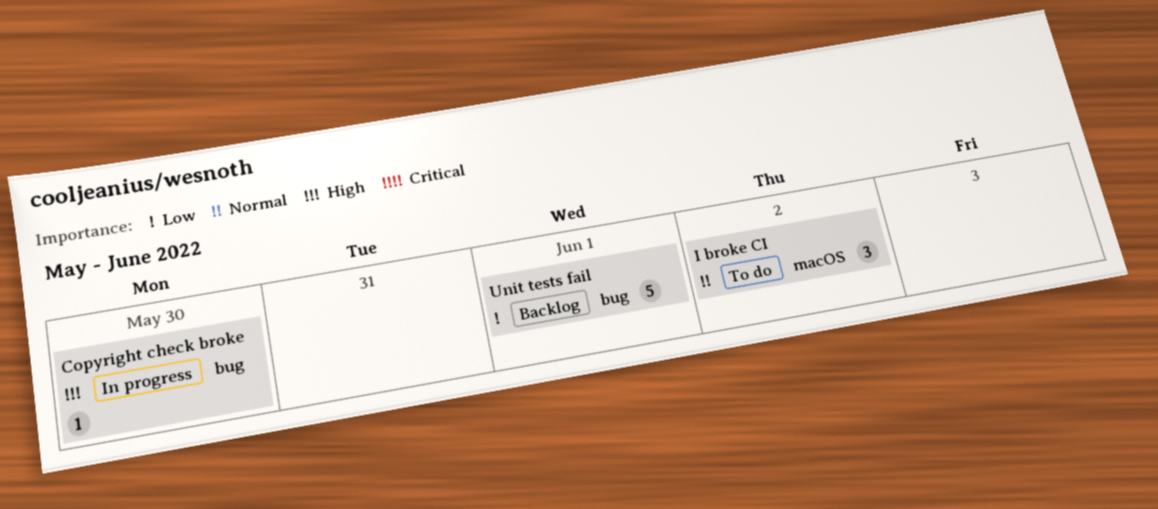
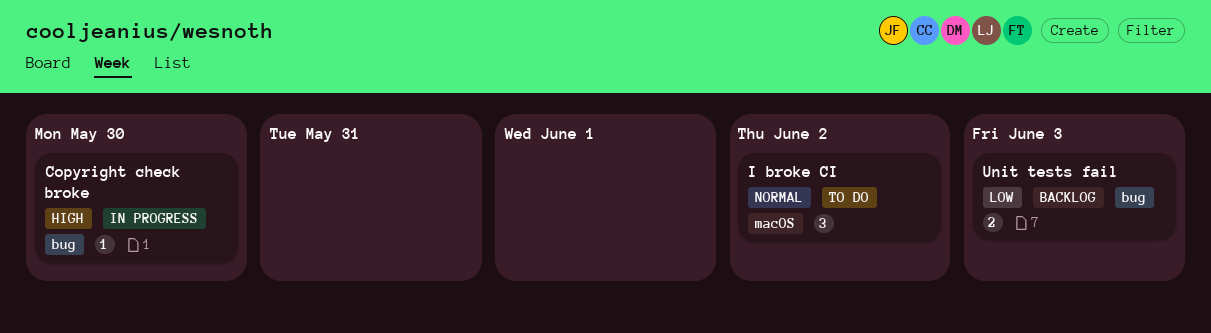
Unit tests fail, estimate: 5 -> 2
Unit tests fail, due: Jun 1 -> Jun 3

